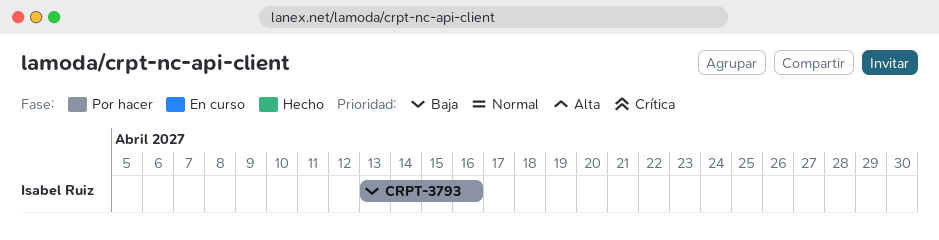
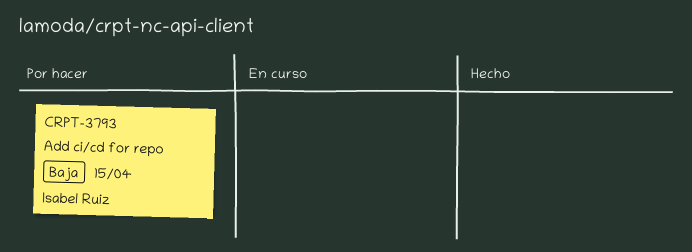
CRPT-3793, due: Apr 16 -> Apr 15

